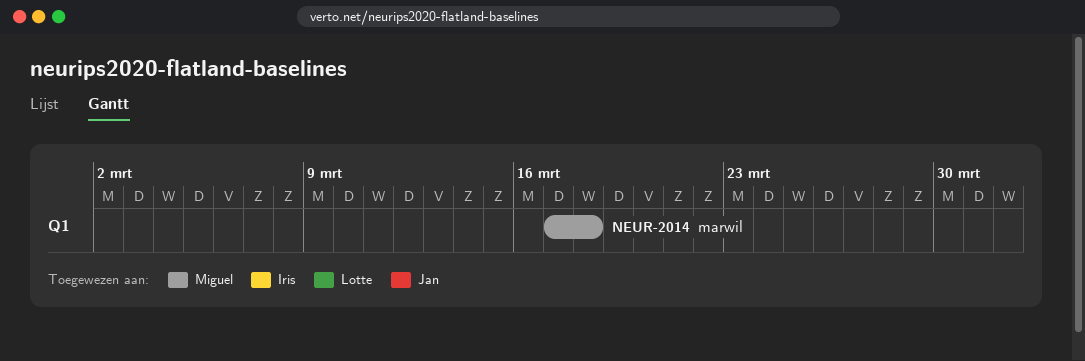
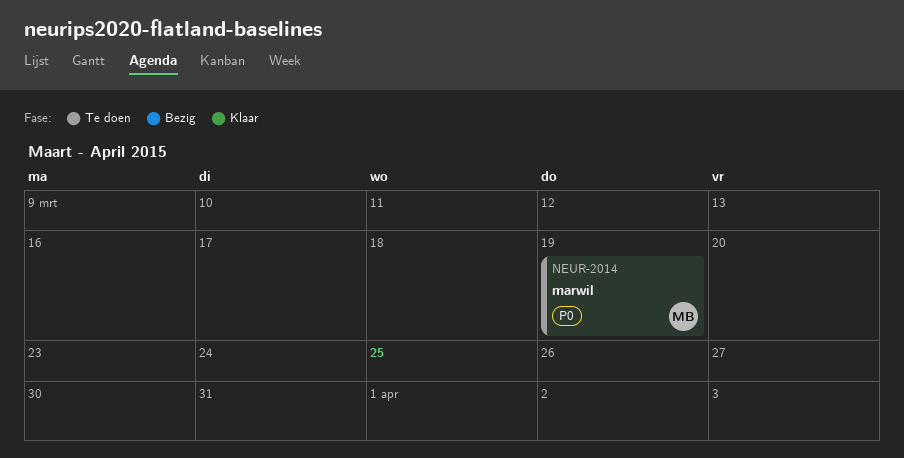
NEUR-2014, due: Mar 18 -> Mar 19

